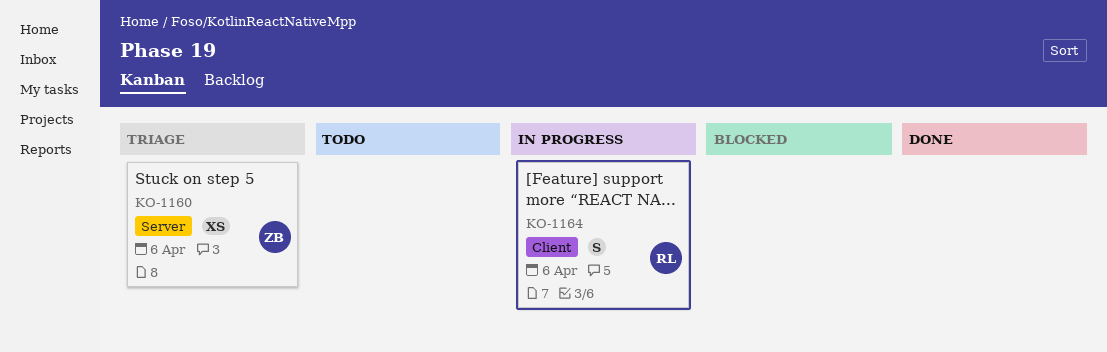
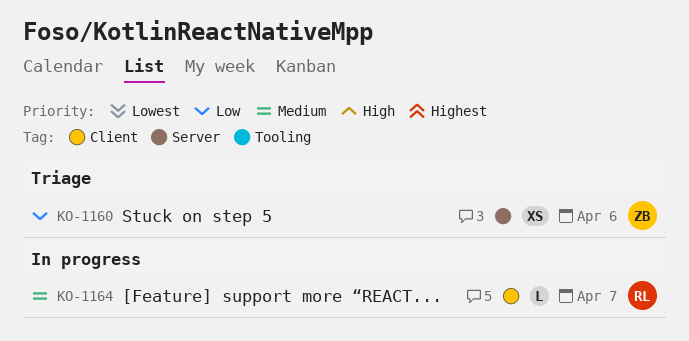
KO-1164, estimate: S -> L
KO-1164, due: Apr 6 -> Apr 7

